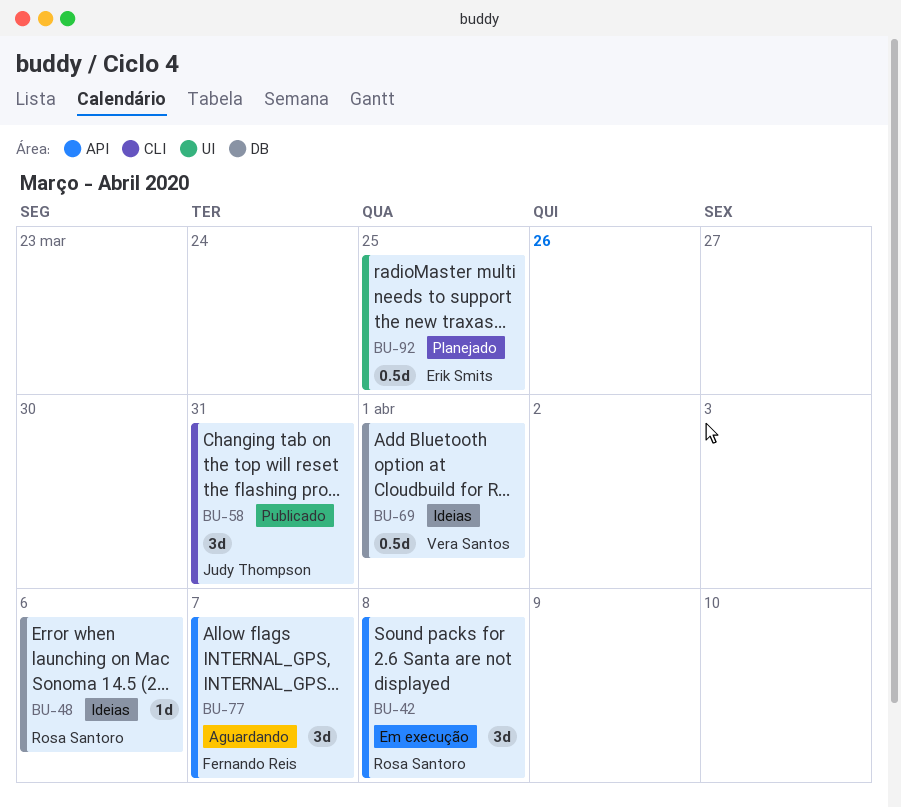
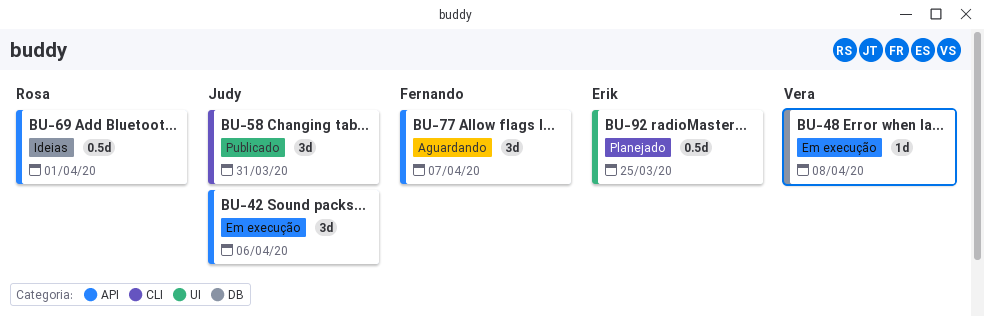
BU-42, owner: Rosa Santoro -> Judy Thompson
BU-42, due: Apr 8 -> Apr 6
BU-48, status: Ideias -> Em execução
BU-48, owner: Rosa Santoro -> Vera Santos
BU-48, due: Apr 6 -> Apr 8
BU-69, owner: Vera Santos -> Rosa Santoro
BU-69, label: DB -> API

